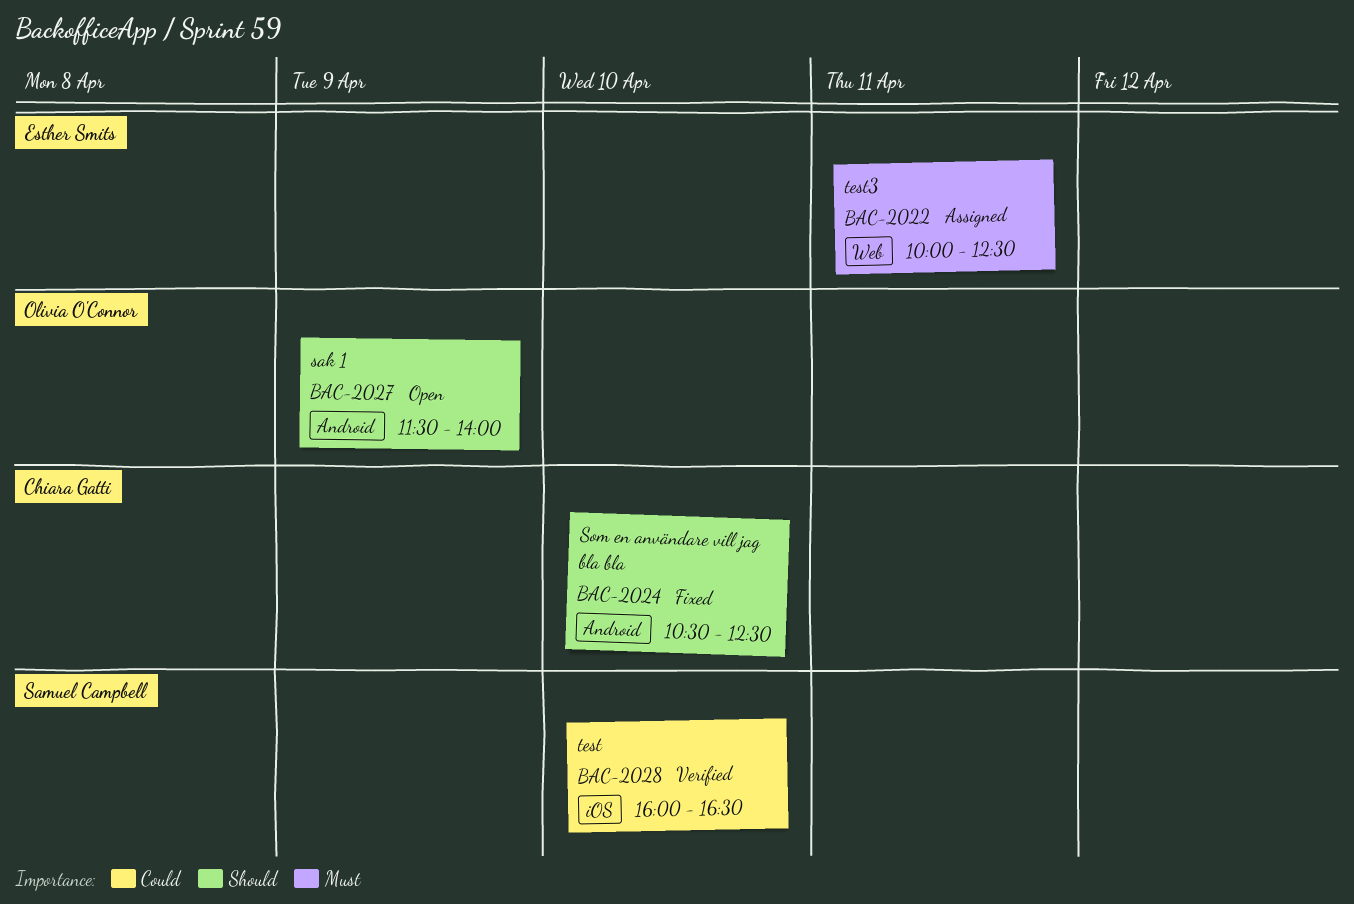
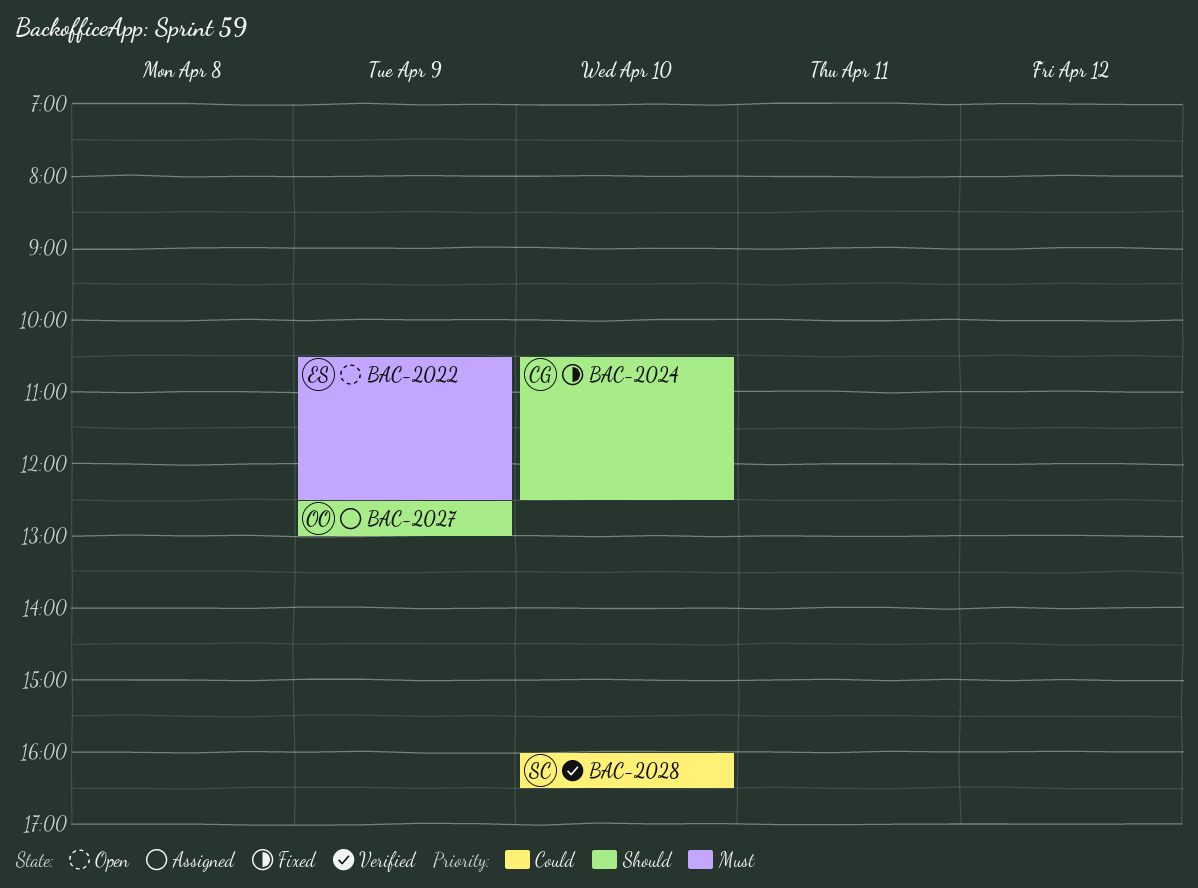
BAC-2022, status: Assigned -> Open
BAC-2022, day: Apr 11 -> Apr 9
BAC-2022, begins: 10:00 -> 10:30
BAC-2027, status: Open -> Assigned
BAC-2027, begins: 11:30 -> 12:30
BAC-2027, ends: 14:00 -> 13:00

